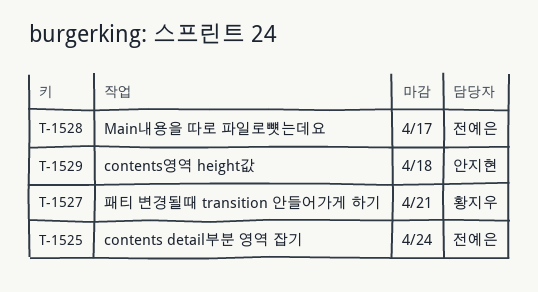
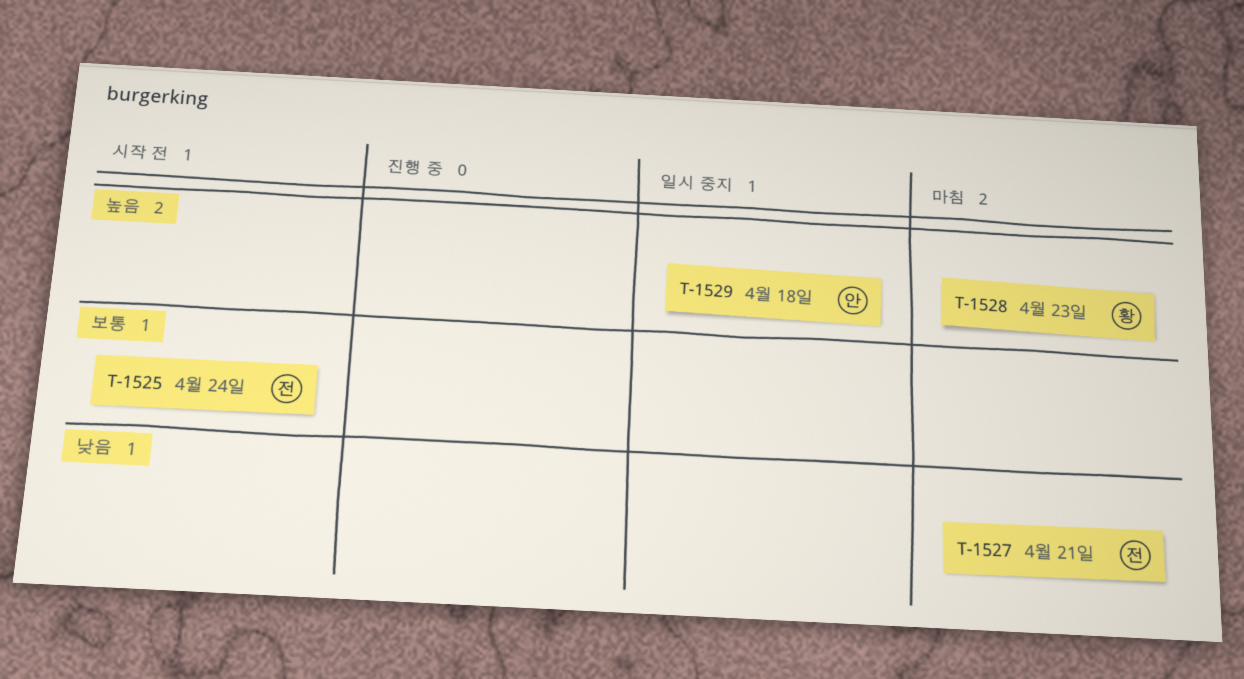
T-1527, owner: 황지우 -> 전예은
T-1528, owner: 전예은 -> 황지우
T-1528, due: Apr 17 -> Apr 23

